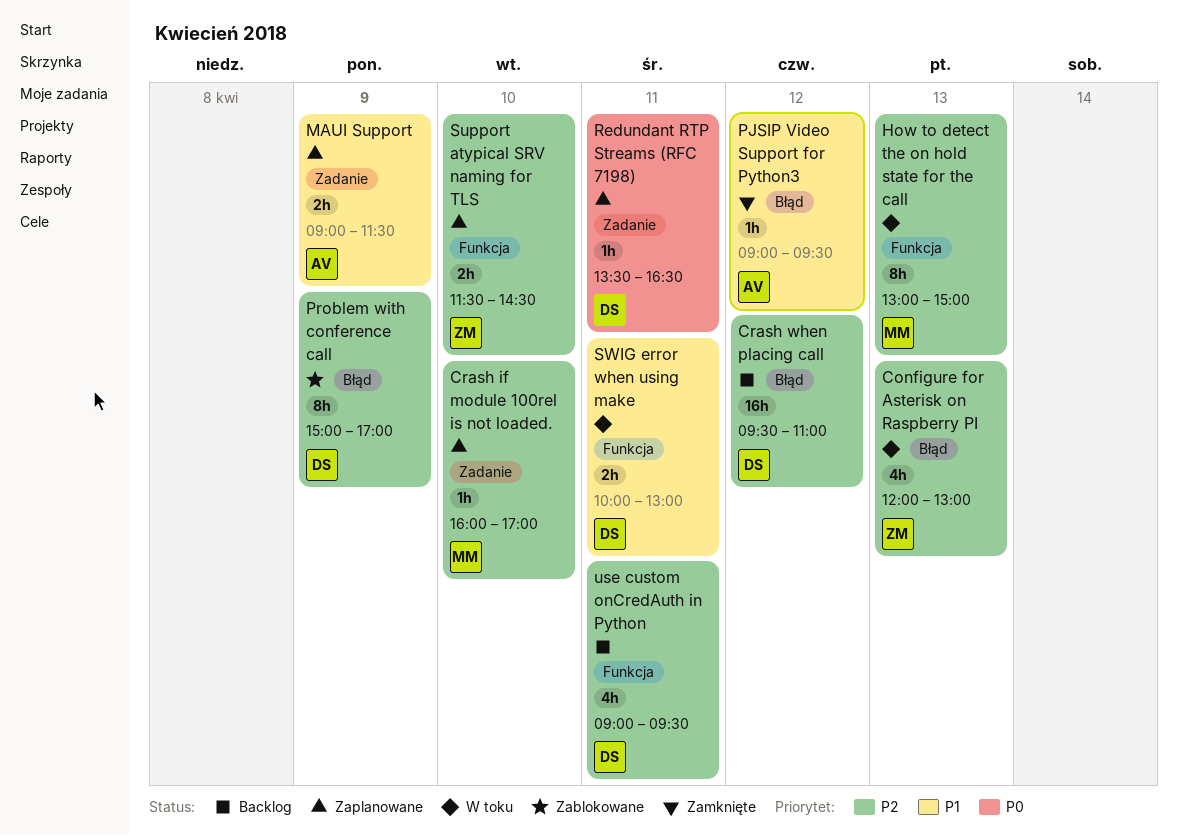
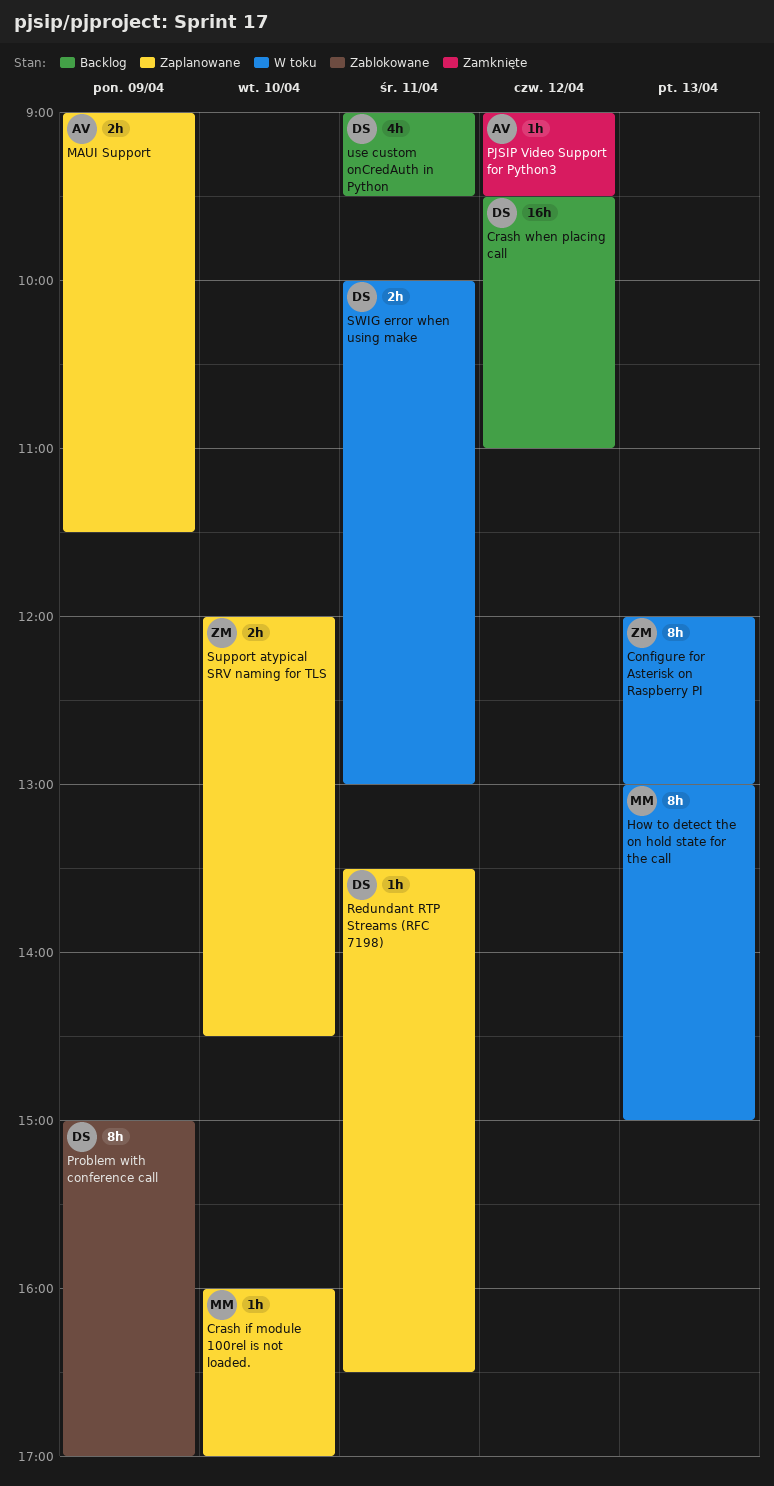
Configure for Asterisk on Raspberry PI, estimate: 4h -> 8h
Support atypical SRV naming for TLS, begins: 11:30 -> 12:00

